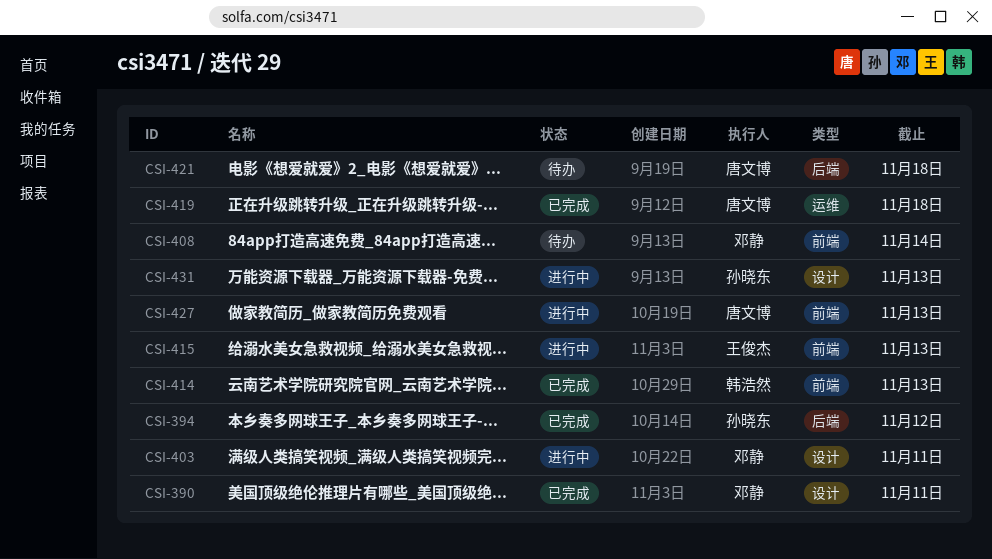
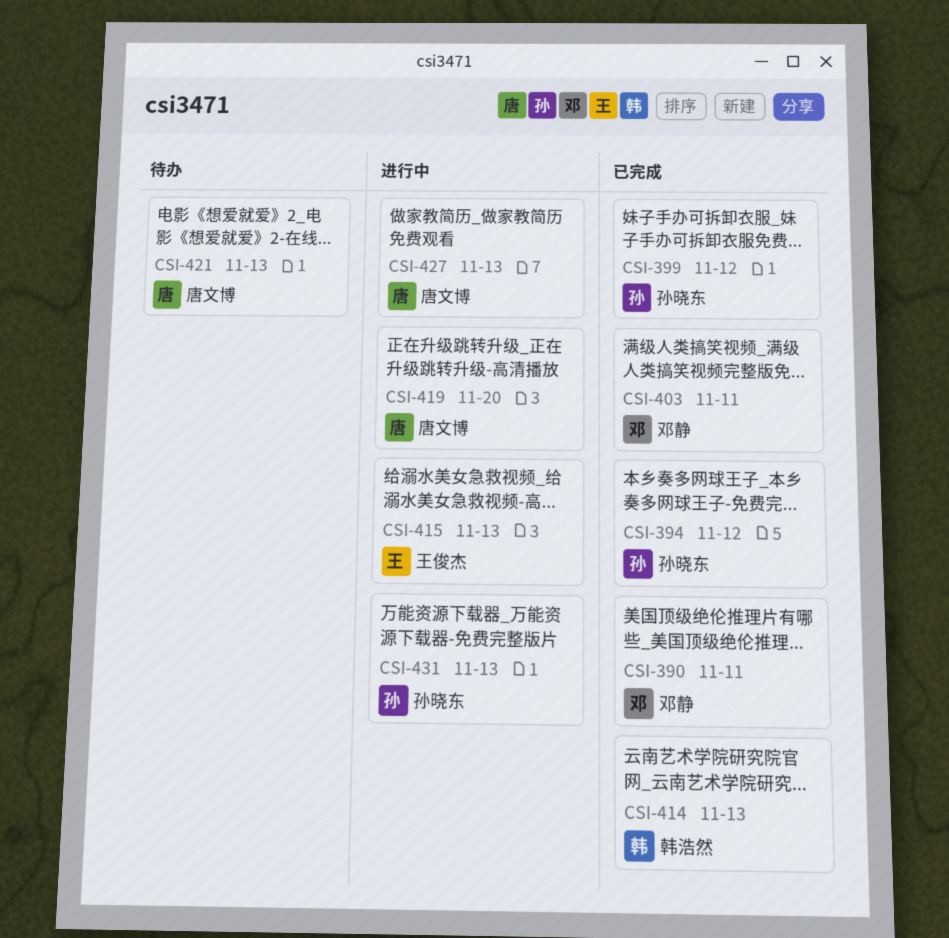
CSI-399: none -> present
CSI-403, status: 进行中 -> 已完成
CSI-408: present -> none
CSI-419, status: 已完成 -> 进行中
CSI-419, due: Nov 18 -> Nov 20
CSI-421, due: Nov 18 -> Nov 13

